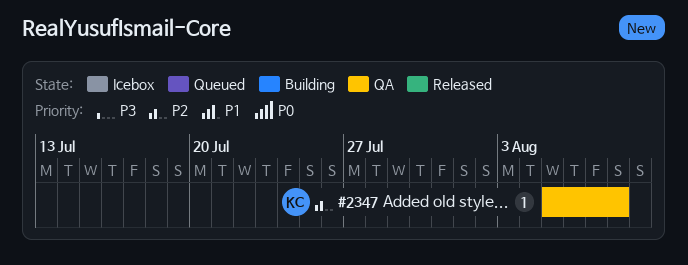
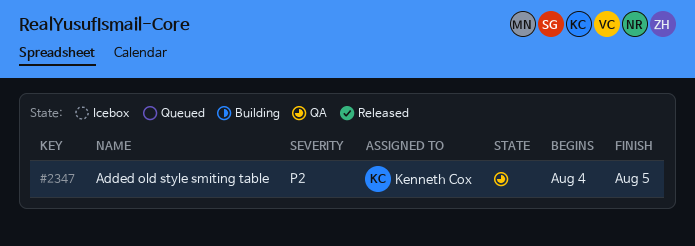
#2347, start: Aug 5 -> Aug 4
#2347, due: Aug 8 -> Aug 5

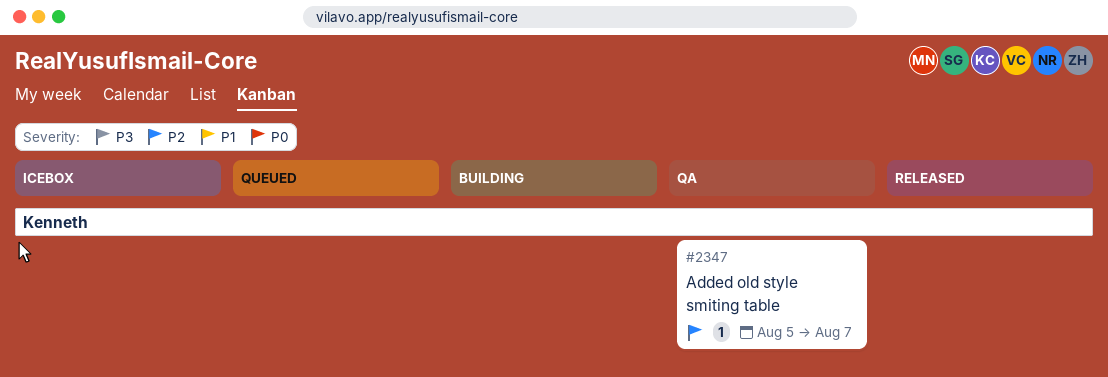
#2347, start: Aug 4 -> Aug 5
#2347, due: Aug 5 -> Aug 7

